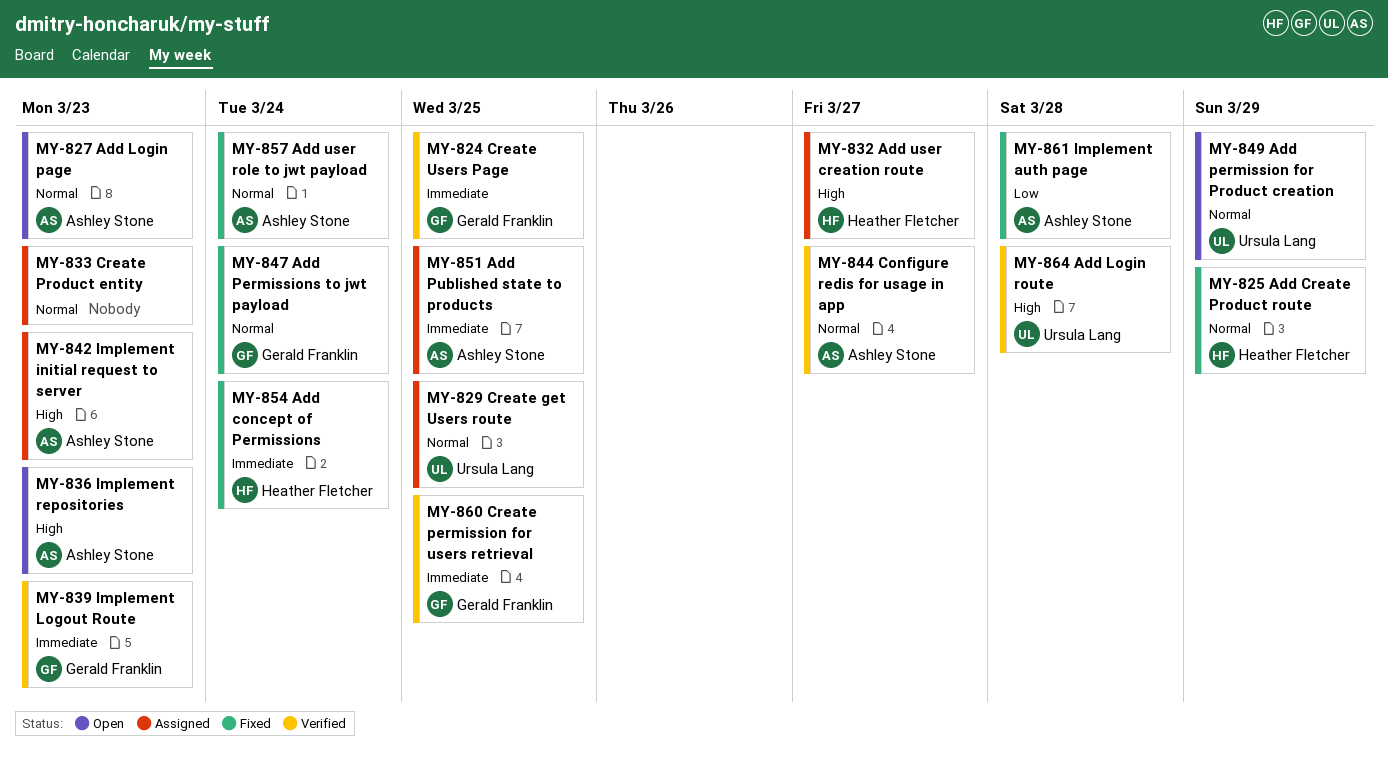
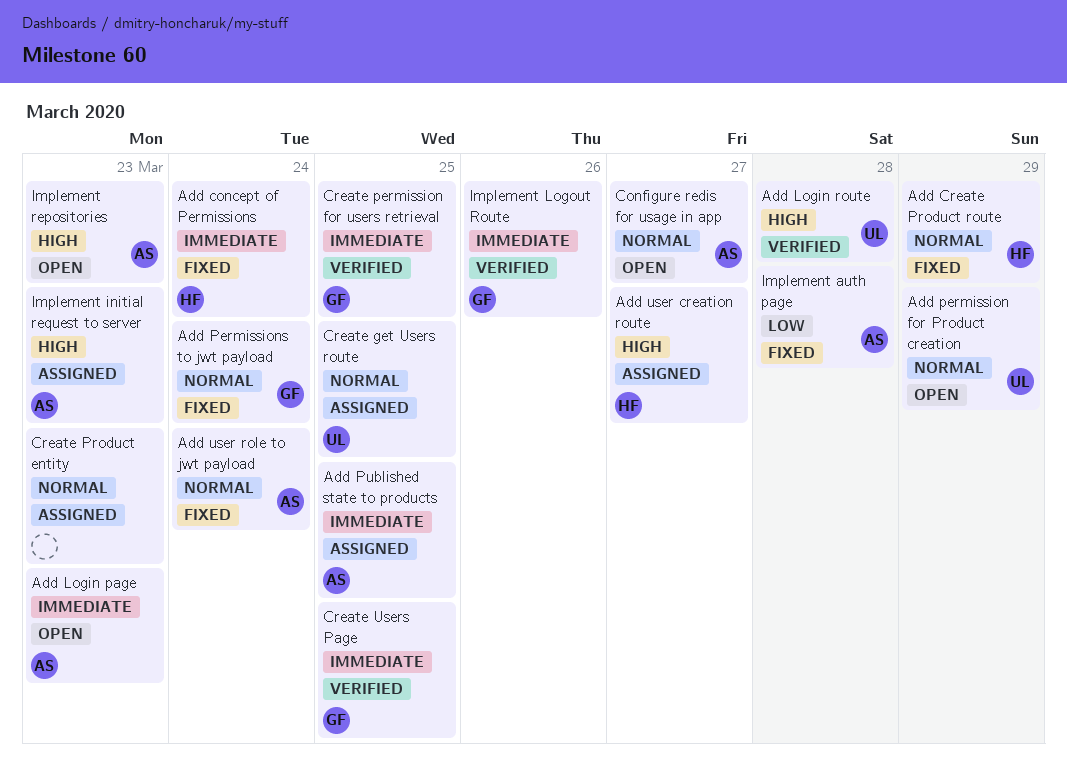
Add Login page, priority: Normal -> Immediate
Configure redis for usage in app, status: Verified -> Open
Implement Logout Route, due: Mar 23 -> Mar 26

